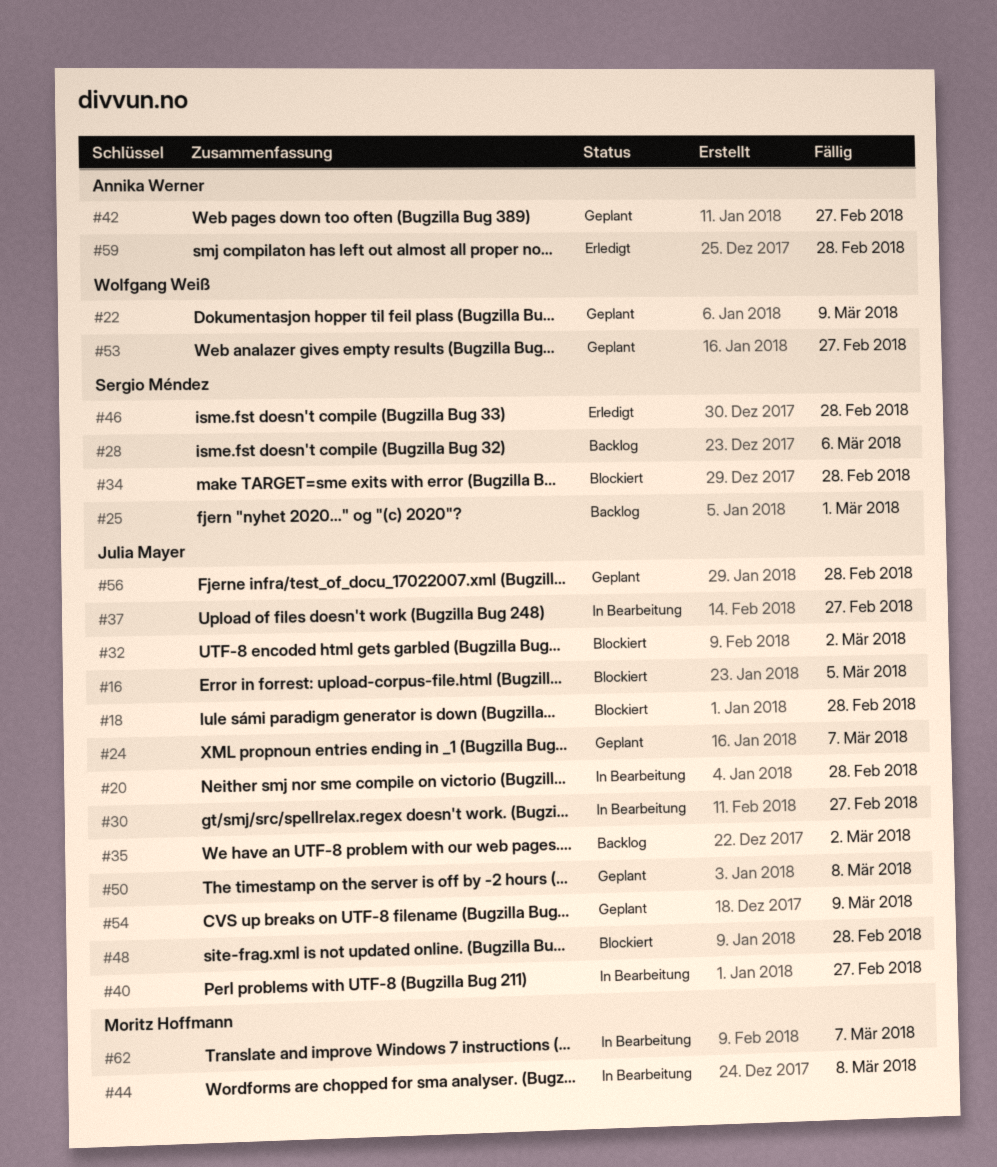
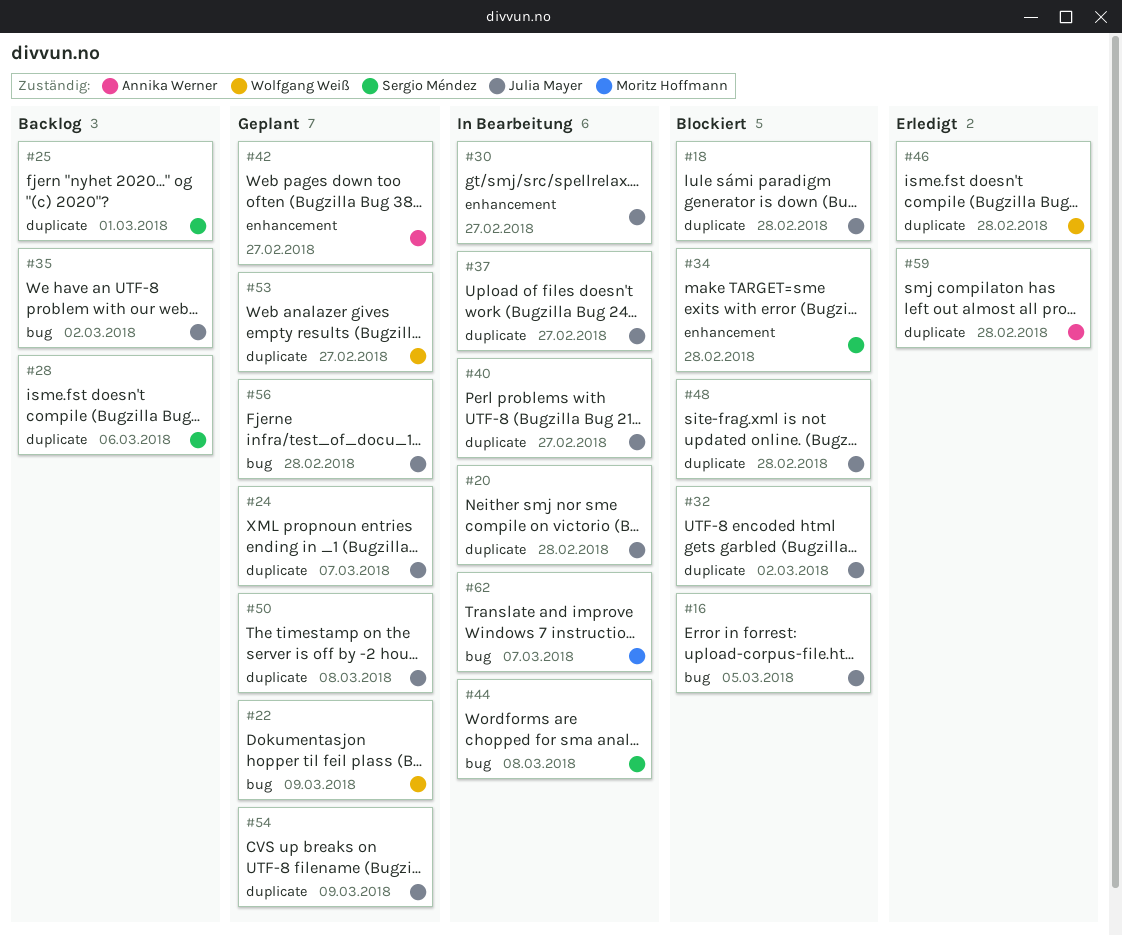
#44, owner: Moritz Hoffmann -> Sergio Méndez
#46, owner: Sergio Méndez -> Wolfgang Weiß

